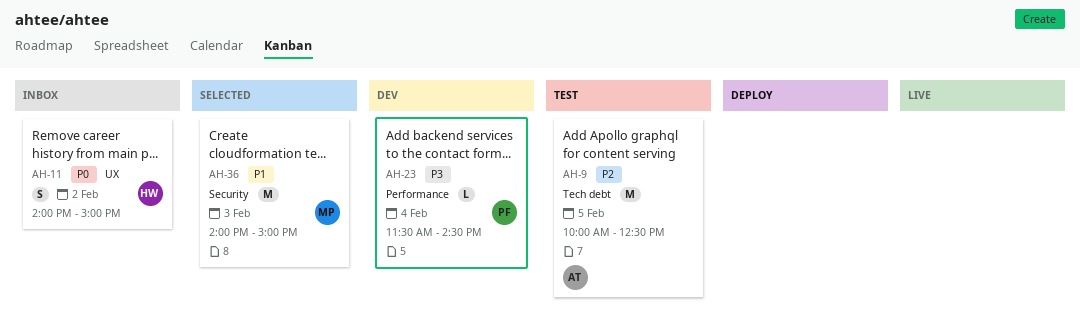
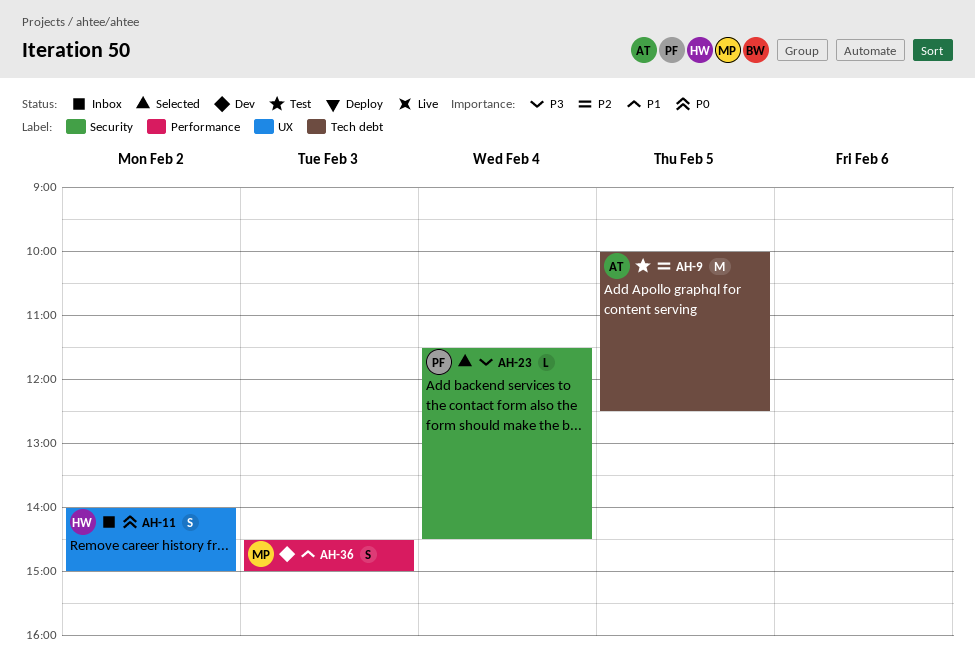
AH-23, status: Dev -> Selected
AH-23, label: Performance -> Security
AH-36, status: Selected -> Dev
AH-36, label: Security -> Performance
AH-36, estimate: M -> S
AH-36, begins: 14:00 -> 14:30

